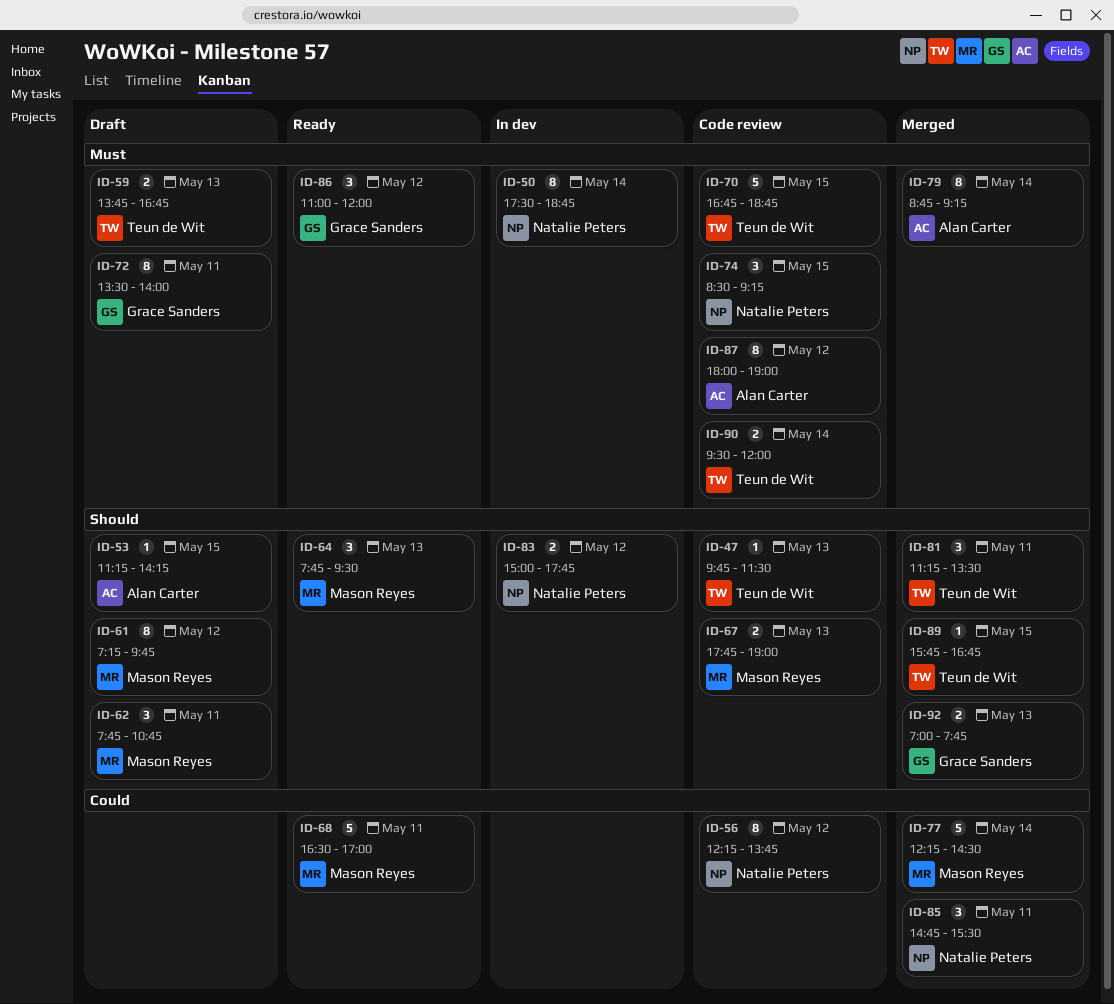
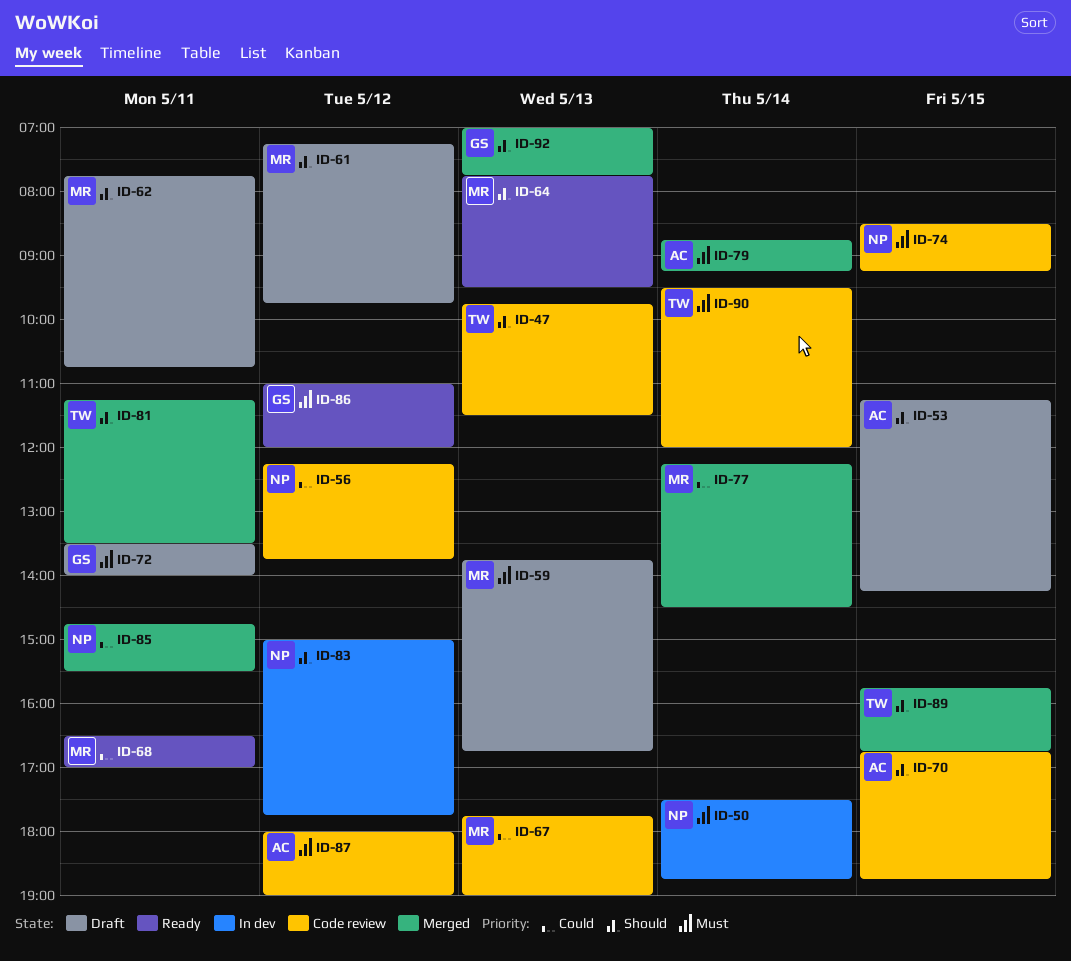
ID-59, owner: Teun de Wit -> Mason Reyes
ID-67, priority: Should -> Could
ID-70, owner: Teun de Wit -> Alan Carter
ID-70, priority: Must -> Should

